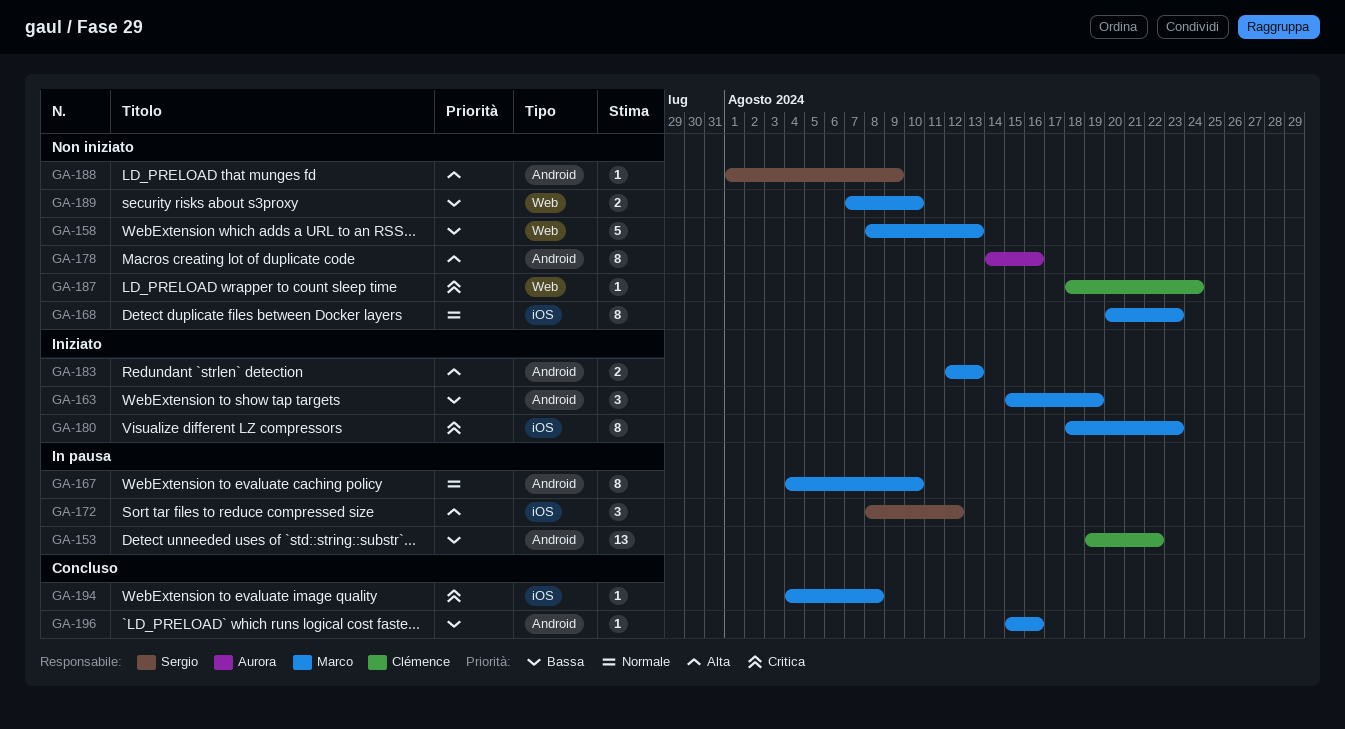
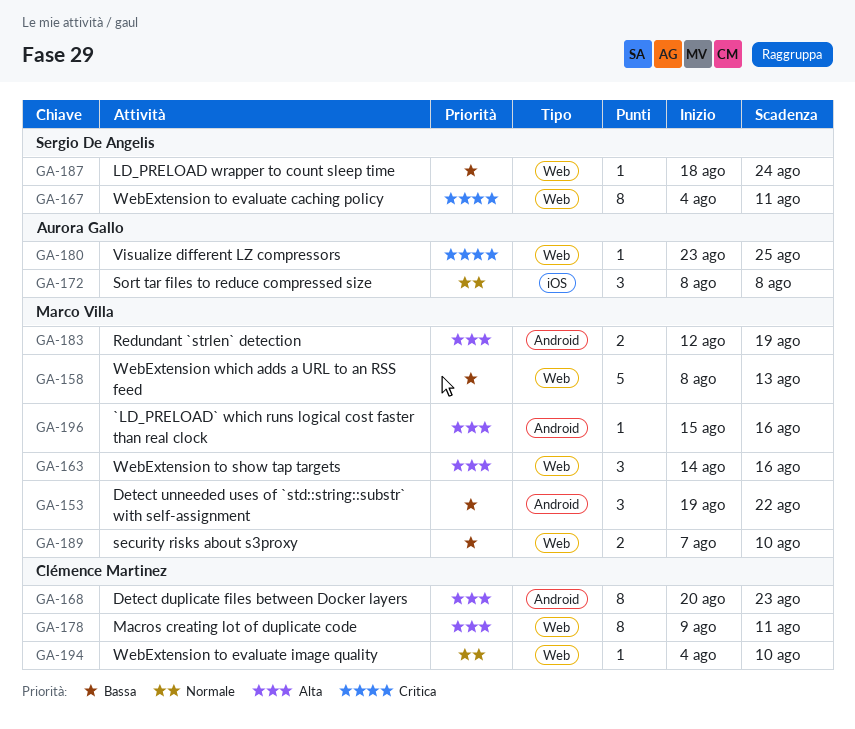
GA-153, owner: Clémence Martinez -> Marco Villa
GA-153, estimate: 13 -> 3
GA-163, priority: Bassa -> Alta
GA-163, label: Android -> Web
GA-163, start: Aug 15 -> Aug 14
GA-163, due: Aug 19 -> Aug 16
GA-167, owner: Marco Villa -> Sergio De Angelis
GA-167, priority: Normale -> Critica
GA-167, label: Android -> Web
GA-167, due: Aug 10 -> Aug 11
GA-168, owner: Marco Villa -> Clémence Martinez
GA-168, priority: Normale -> Alta
GA-168, label: iOS -> Android
GA-172, owner: Sergio De Angelis -> Aurora Gallo
GA-172, priority: Alta -> Normale
GA-172, due: Aug 12 -> Aug 8
GA-178, owner: Aurora Gallo -> Clémence Martinez
GA-178, label: Android -> Web
GA-178, start: Aug 14 -> Aug 9
GA-178, due: Aug 16 -> Aug 11
GA-180, owner: Marco Villa -> Aurora Gallo
GA-180, label: iOS -> Web
GA-180, estimate: 8 -> 1
GA-180, start: Aug 18 -> Aug 23
GA-180, due: Aug 23 -> Aug 25
GA-183, due: Aug 13 -> Aug 19
GA-187, owner: Clémence Martinez -> Sergio De Angelis
GA-187, priority: Critica -> Bassa
GA-188: present -> none
GA-194, owner: Marco Villa -> Clémence Martinez
GA-194, priority: Critica -> Normale
GA-194, label: iOS -> Web
GA-194, due: Aug 8 -> Aug 10
GA-196, priority: Bassa -> Alta

